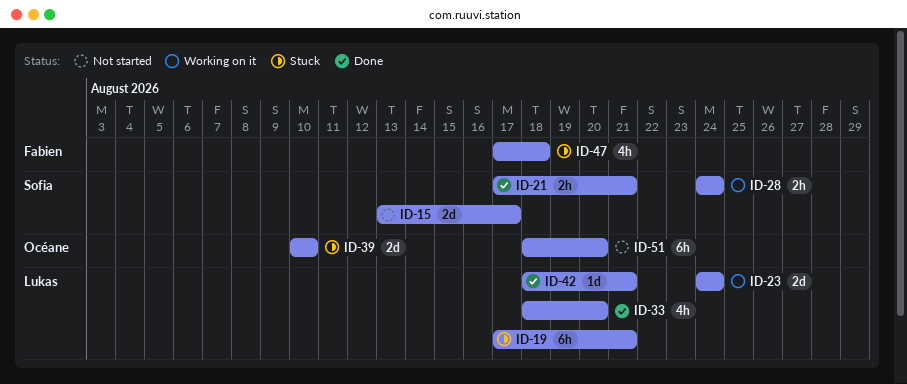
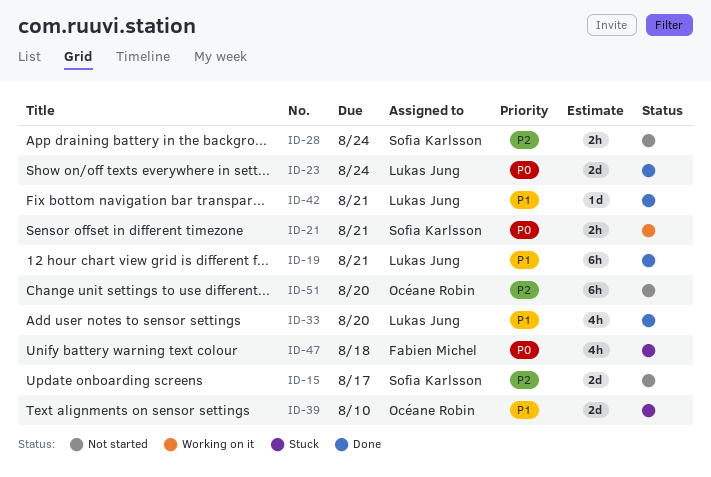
ID-19, status: Stuck -> Done
ID-21, status: Done -> Working on it
ID-23, status: Working on it -> Done
ID-28, status: Working on it -> Not started

